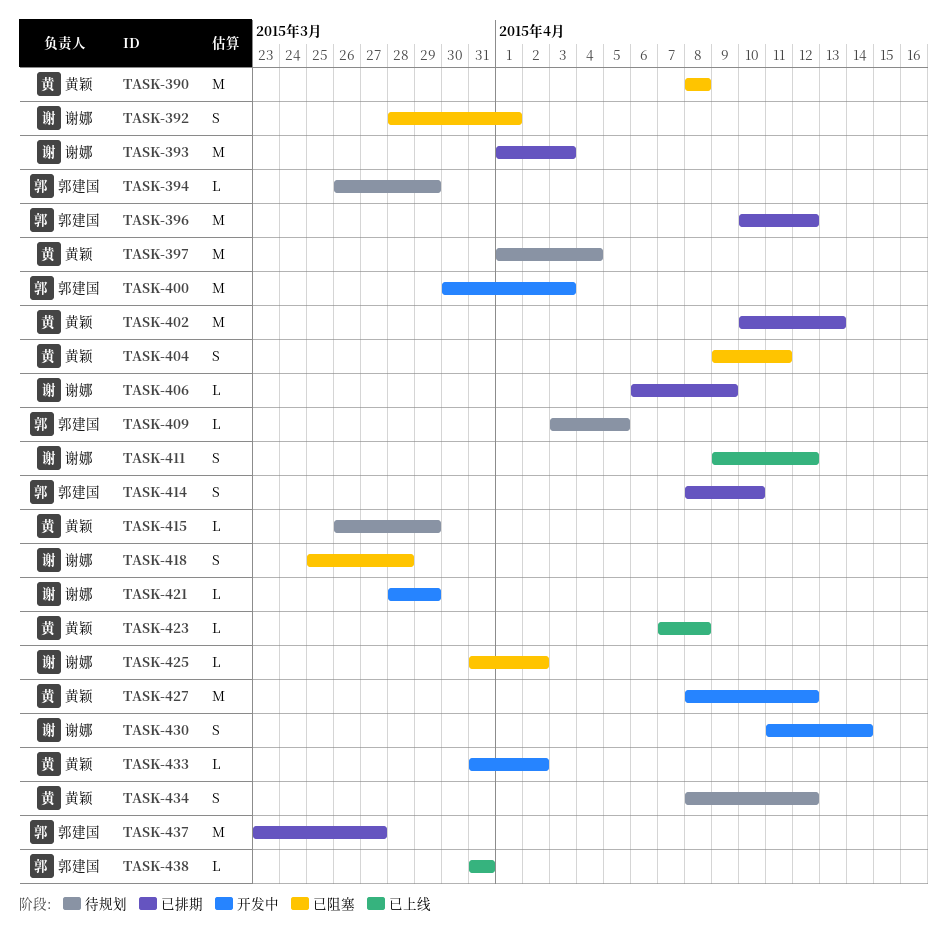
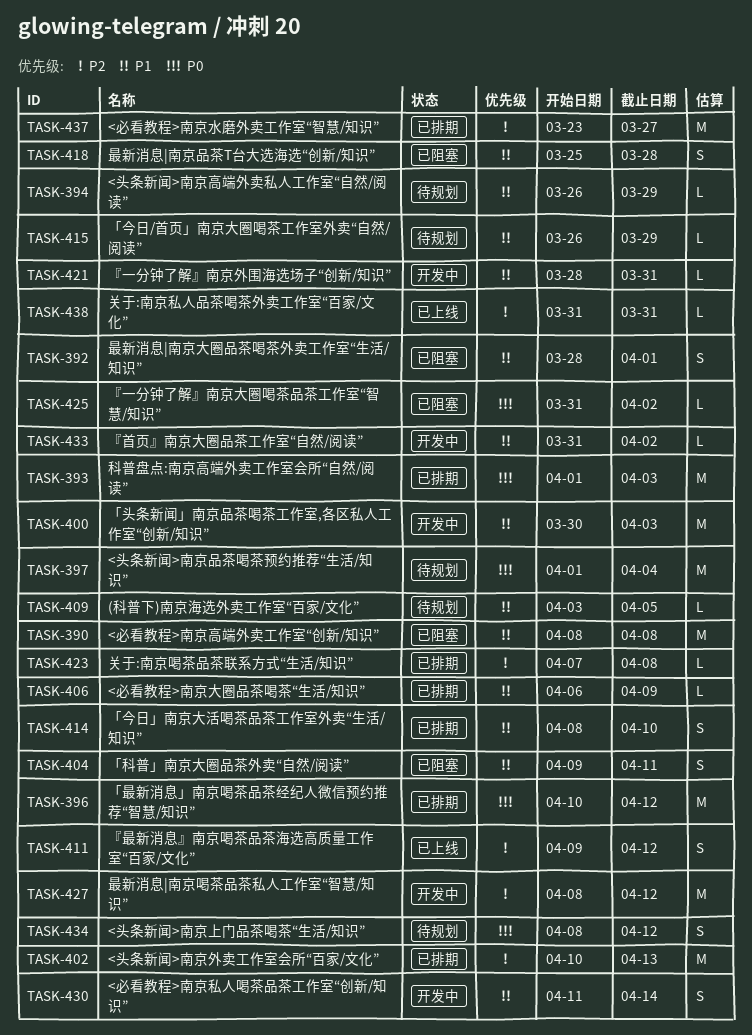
TASK-421, due: Mar 29 -> Mar 31
TASK-423, status: 已上线 -> 已排期

